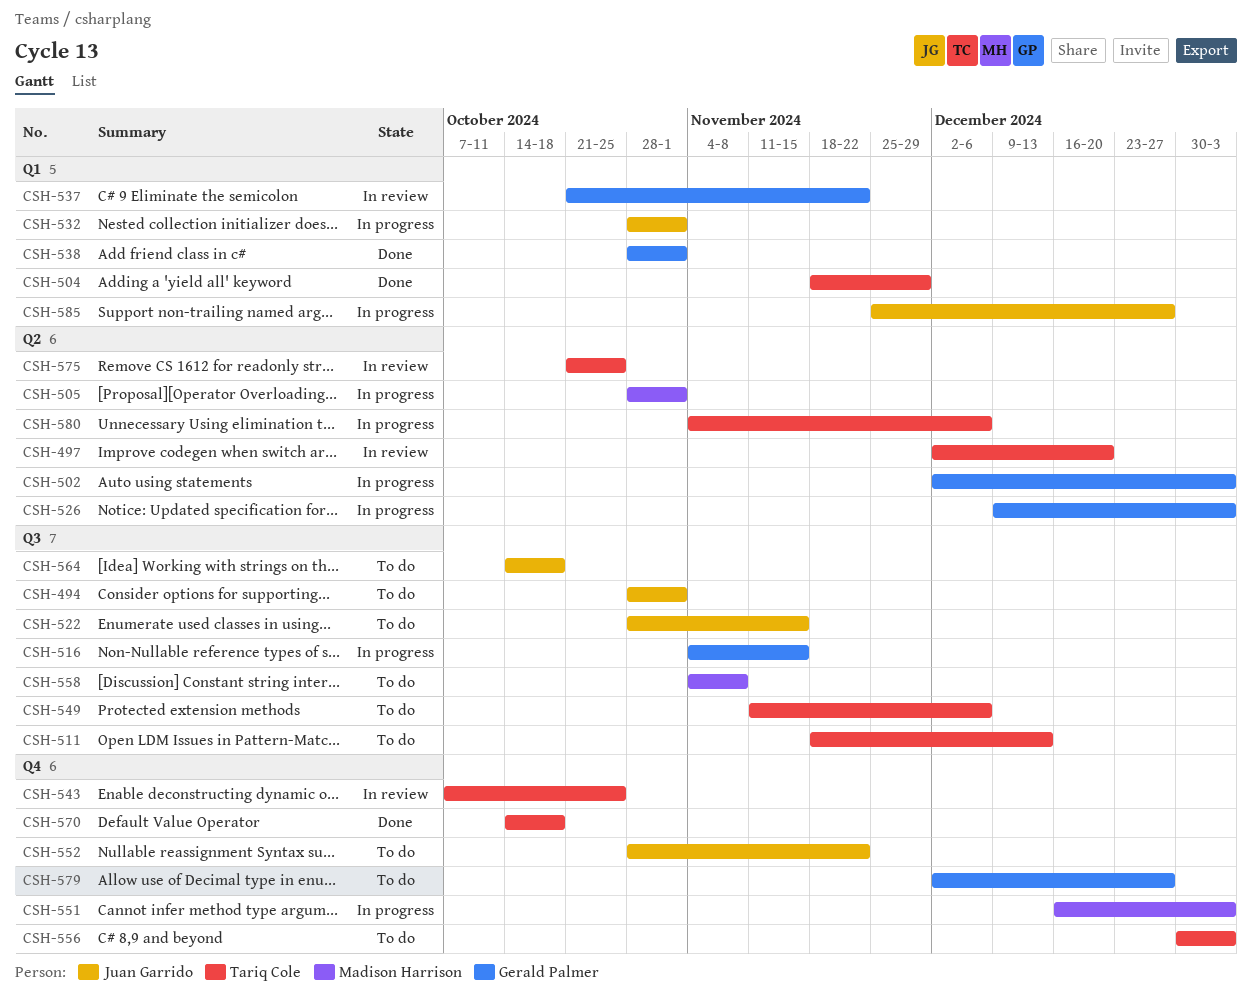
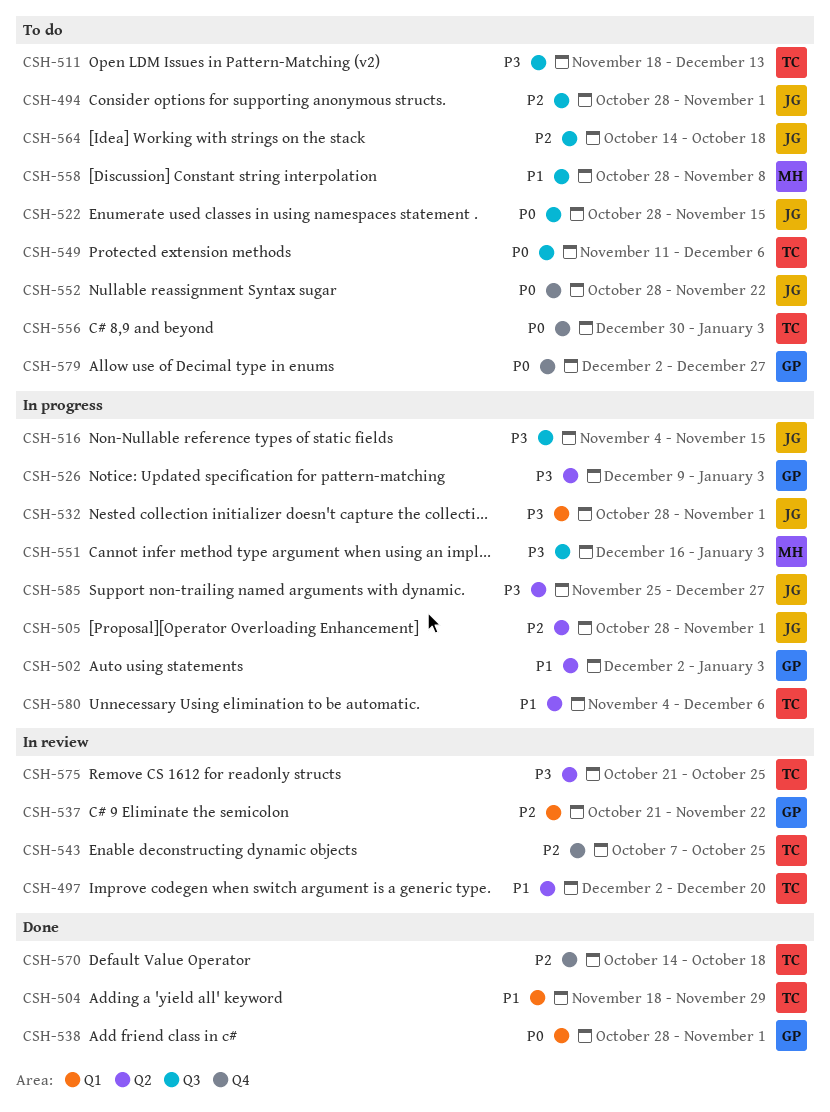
CSH-505, owner: Madison Harrison -> Juan Garrido
CSH-516, owner: Gerald Palmer -> Juan Garrido
CSH-551, label: Q4 -> Q3
CSH-558, start: Nov 4 -> Oct 28
CSH-585, label: Q1 -> Q2

